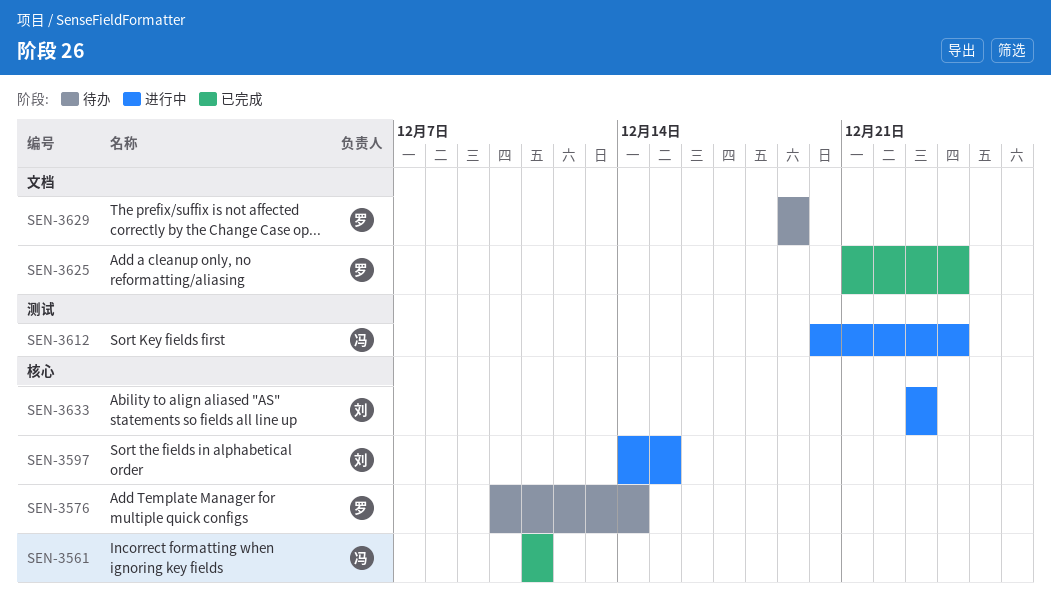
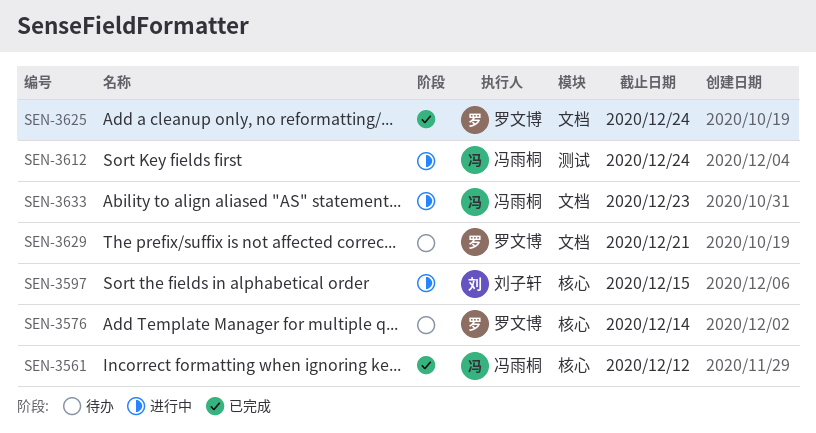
SEN-3561, due: Dec 11 -> Dec 12
SEN-3629, due: Dec 19 -> Dec 21
SEN-3633, owner: 刘子轩 -> 冯雨桐
SEN-3633, label: 核心 -> 文档

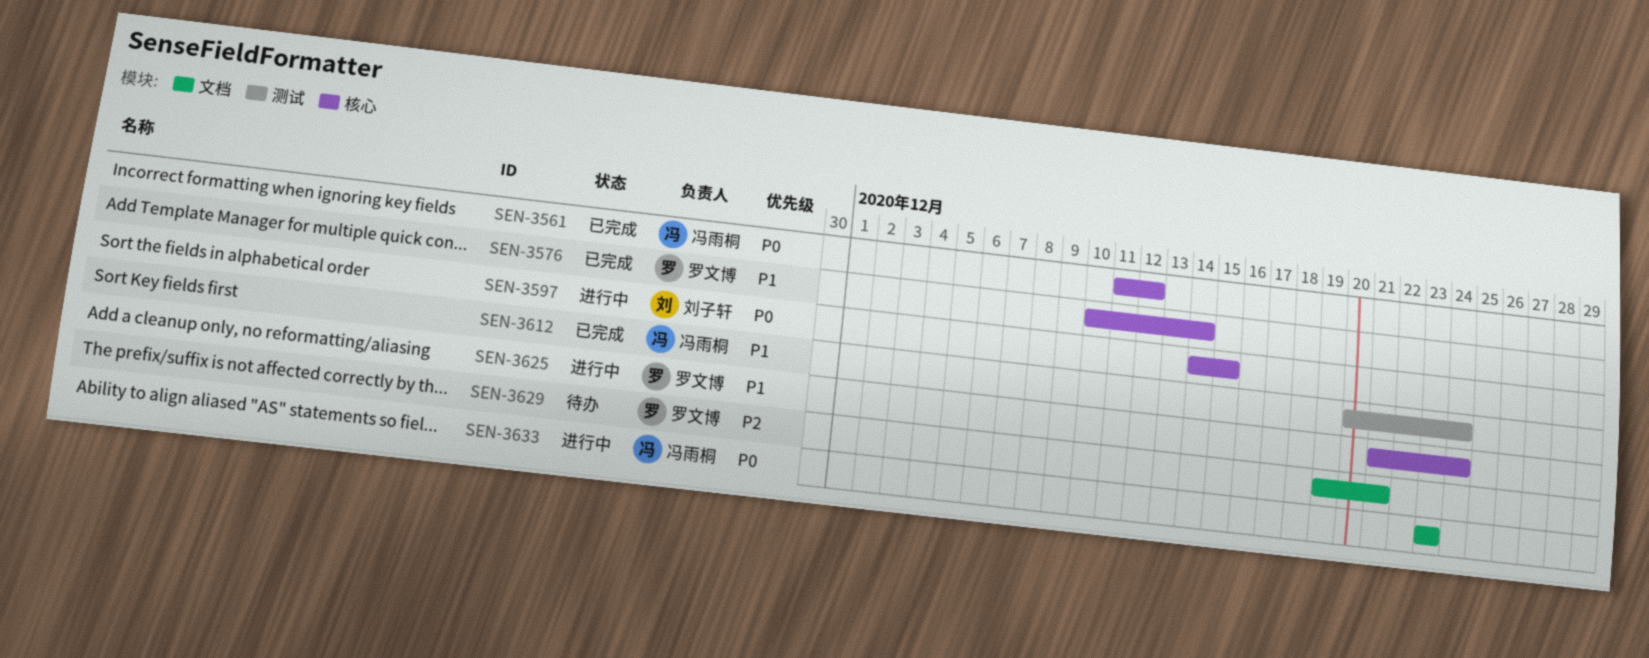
SEN-3576, status: 待办 -> 已完成
SEN-3612, status: 进行中 -> 已完成
SEN-3625, status: 已完成 -> 进行中
SEN-3625, label: 文档 -> 核心

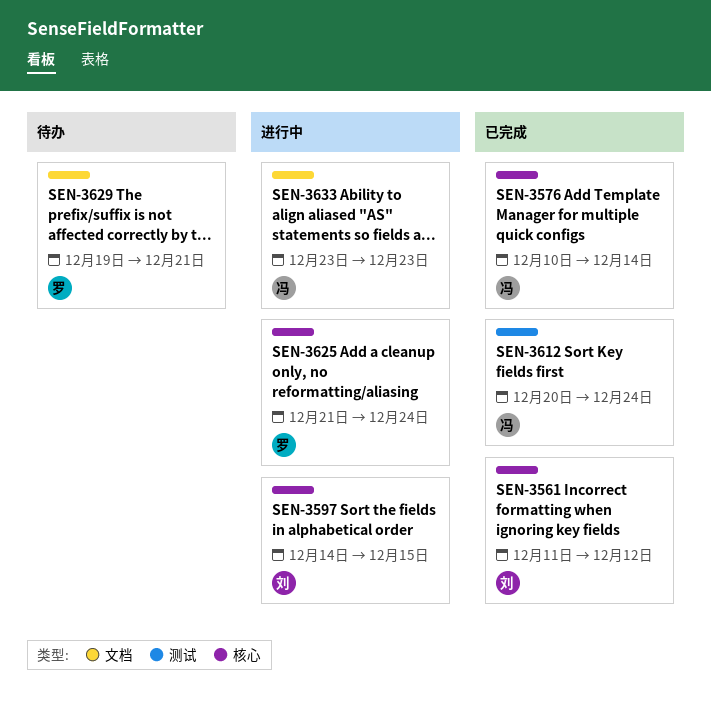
SEN-3561, owner: 冯雨桐 -> 刘子轩
SEN-3576, owner: 罗文博 -> 冯雨桐

